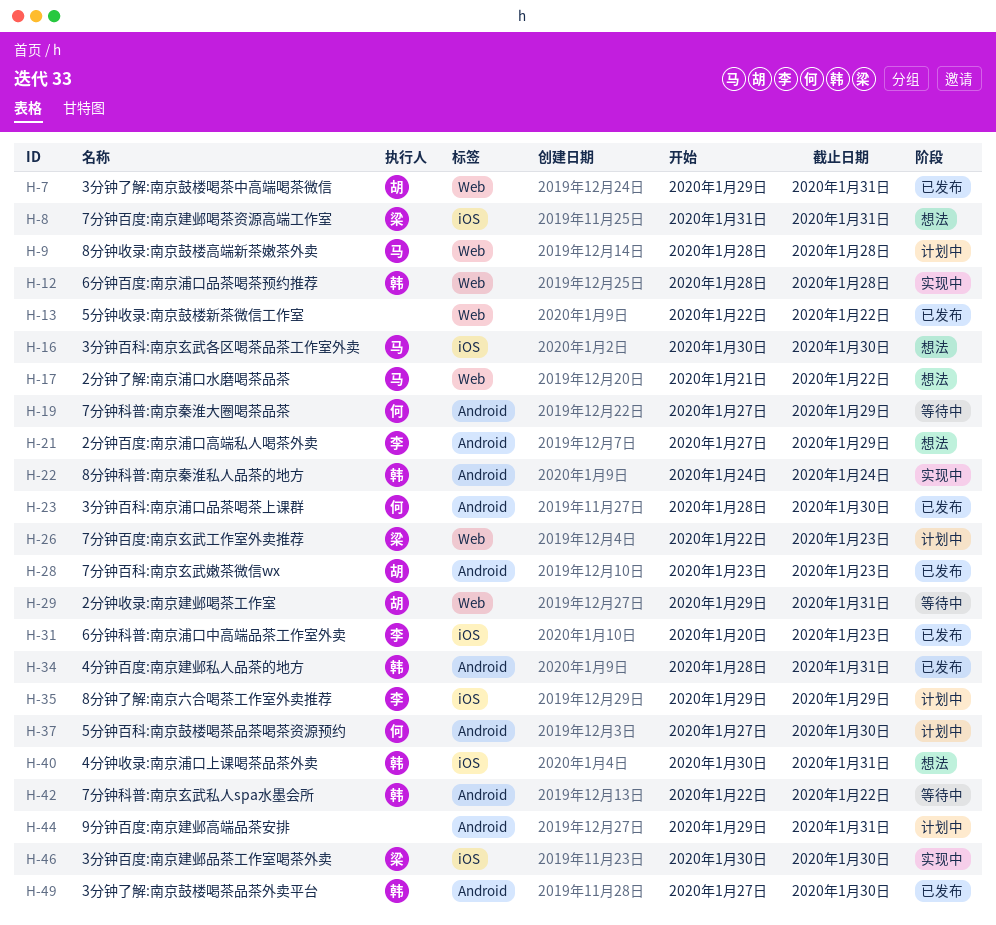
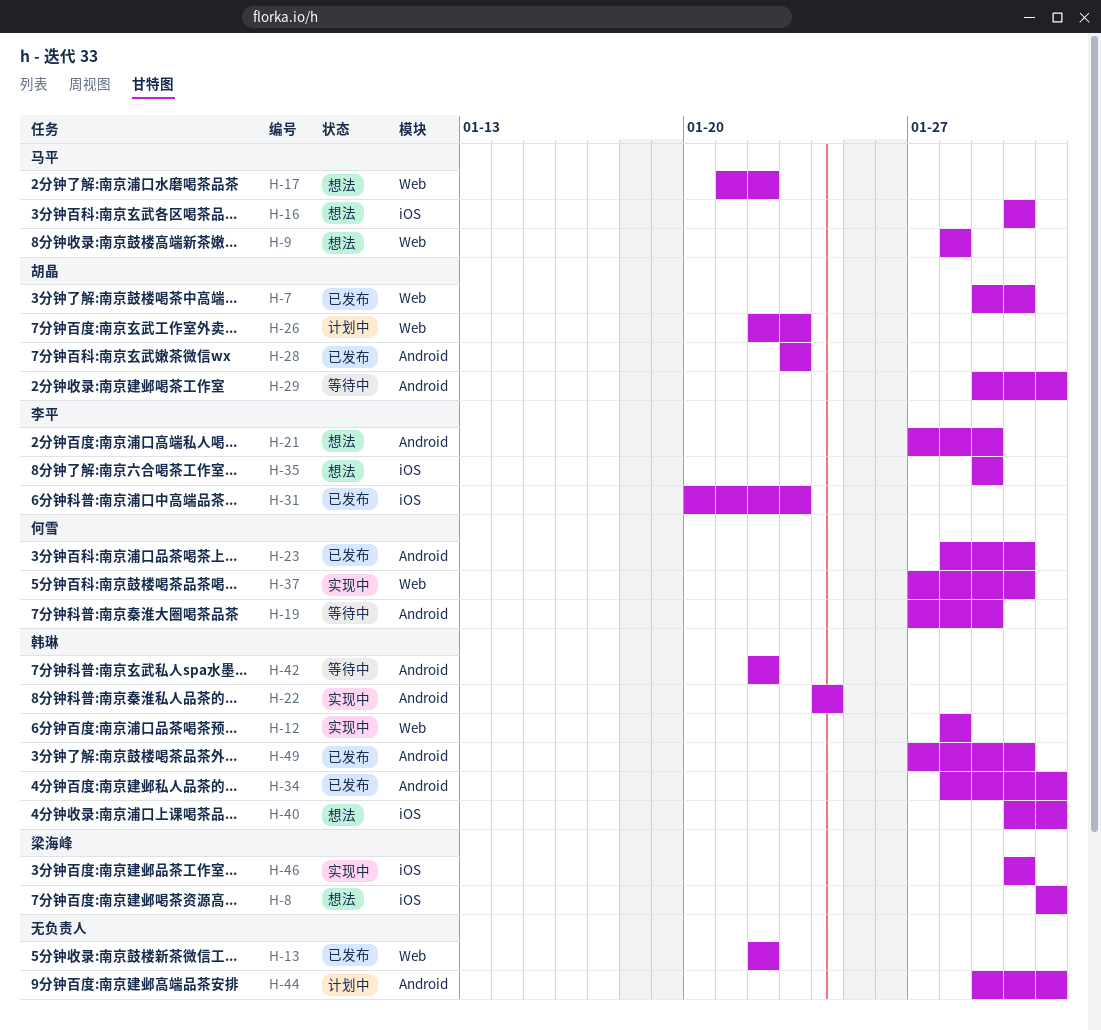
H-7, due: Jan 31 -> Jan 30
H-9, status: 计划中 -> 想法
H-26, owner: 梁海峰 -> 胡晶
H-29, label: Web -> Android
H-35, status: 计划中 -> 想法
H-37, status: 计划中 -> 实现中
H-37, label: Android -> Web

